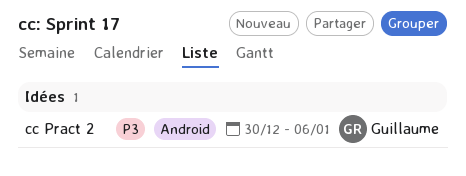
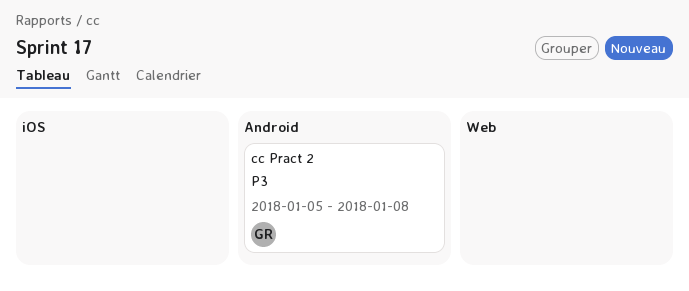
cc Pract 2, start: Dec 30 -> Jan 5
cc Pract 2, due: Jan 6 -> Jan 8

